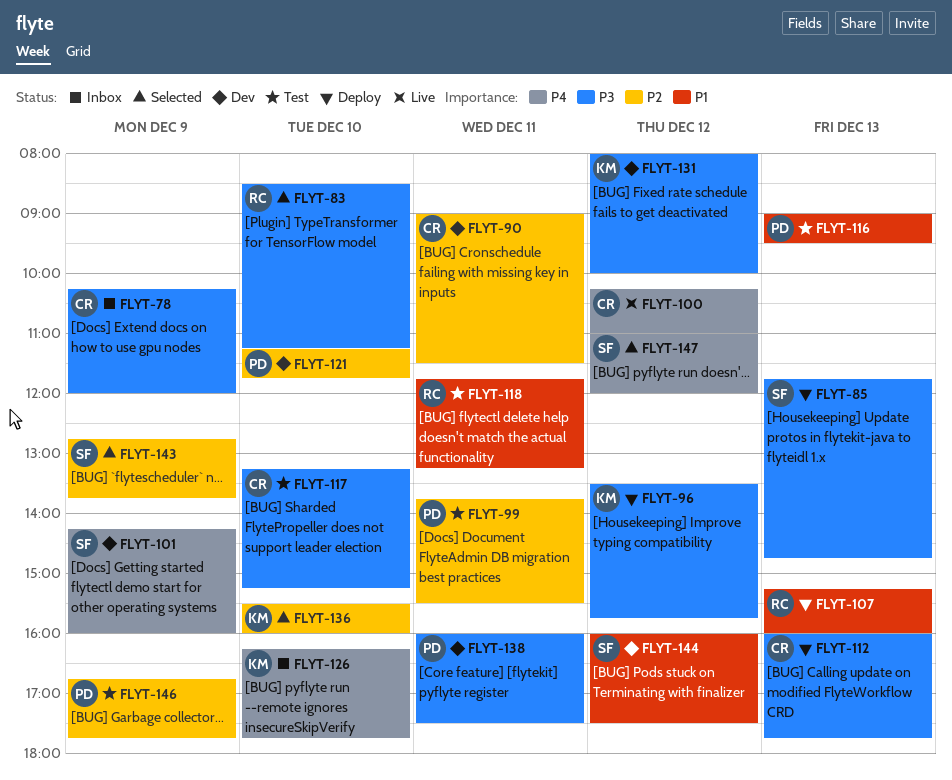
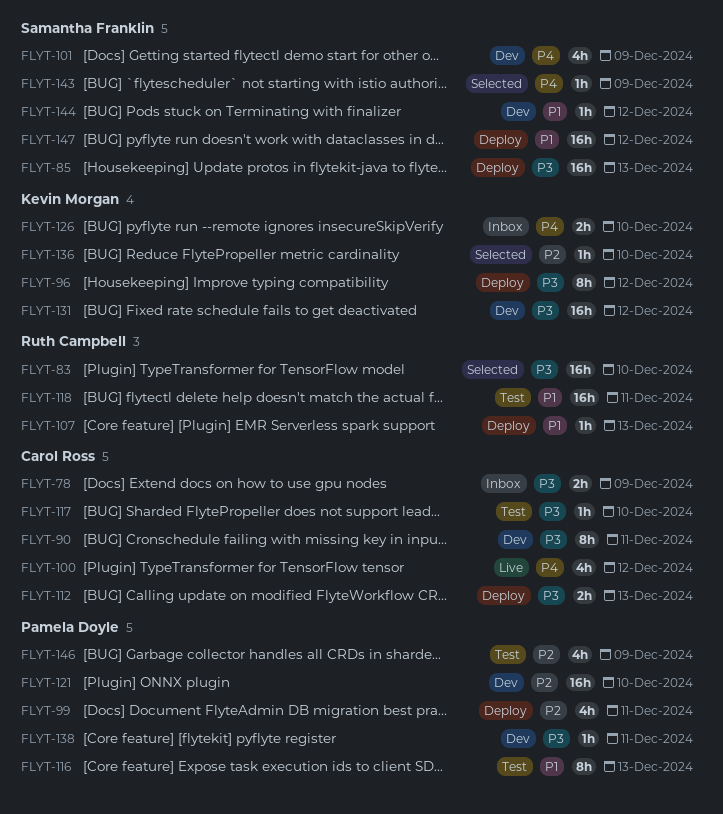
FLYT-90, priority: P2 -> P3
FLYT-99, status: Test -> Deploy
FLYT-143, priority: P2 -> P4
FLYT-147, status: Selected -> Deploy
FLYT-147, priority: P4 -> P1

